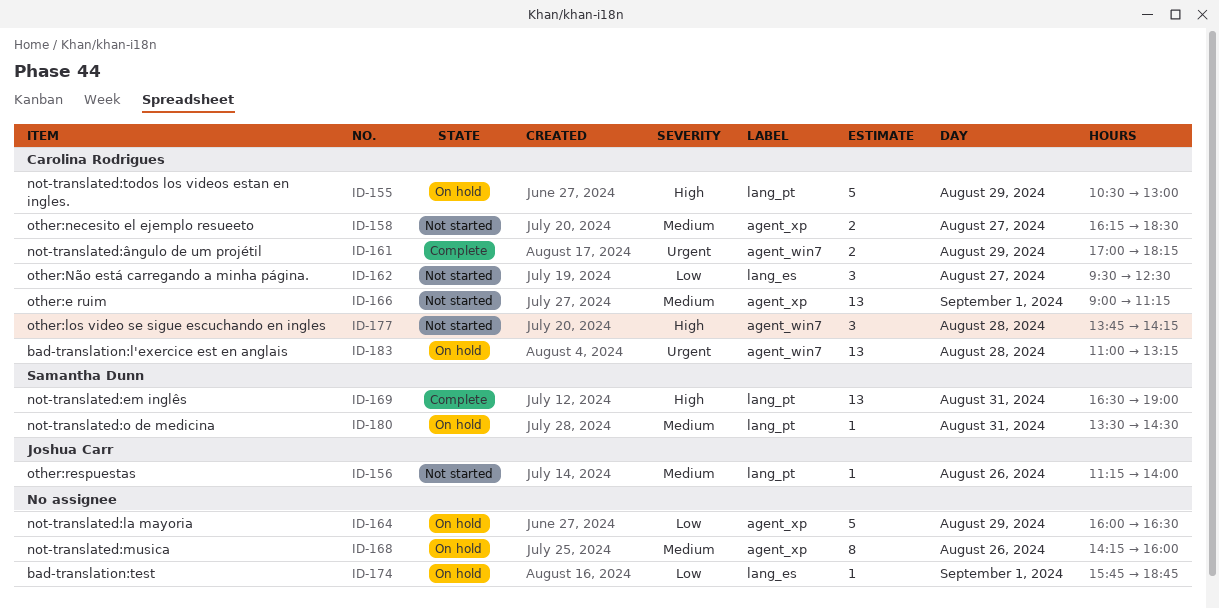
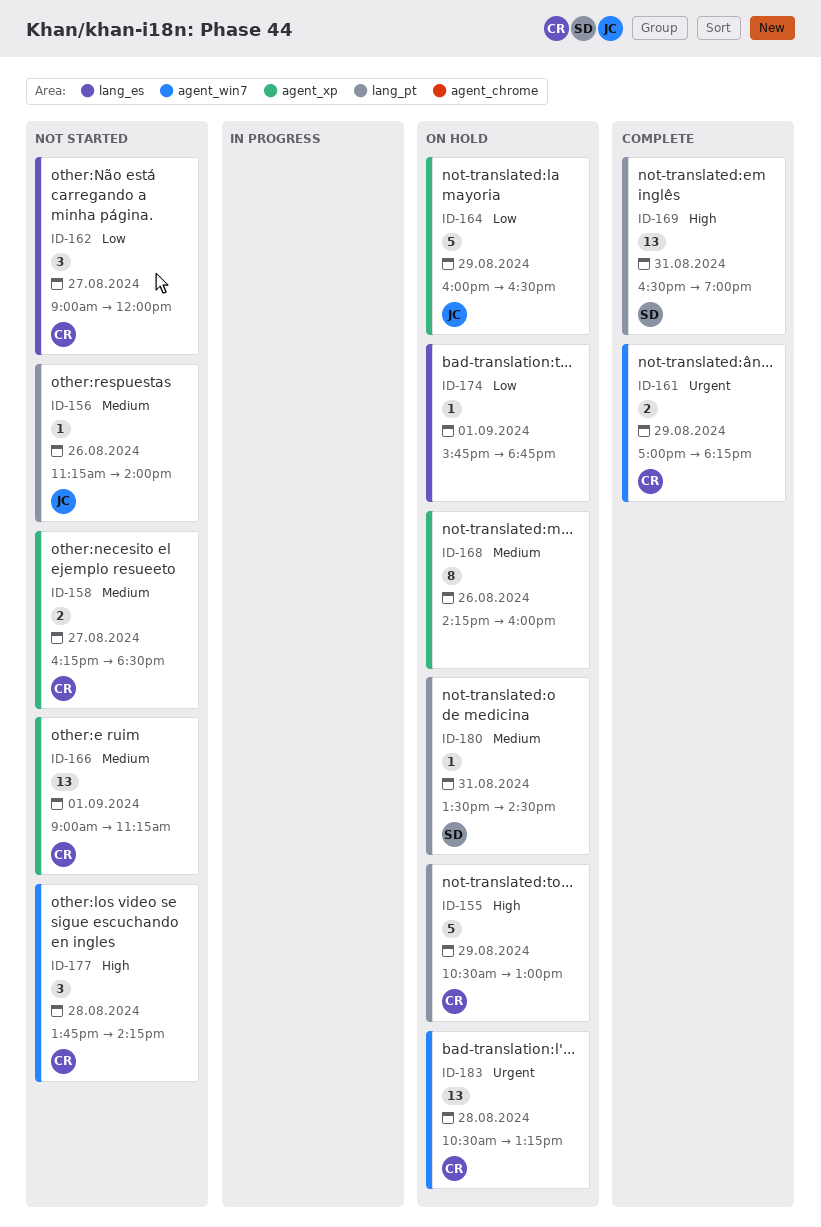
ID-162, begins: 09:30 -> 09:00
ID-162, ends: 12:30 -> 12:00
ID-164, owner: none -> Joshua Carr
ID-183, begins: 11:00 -> 10:30

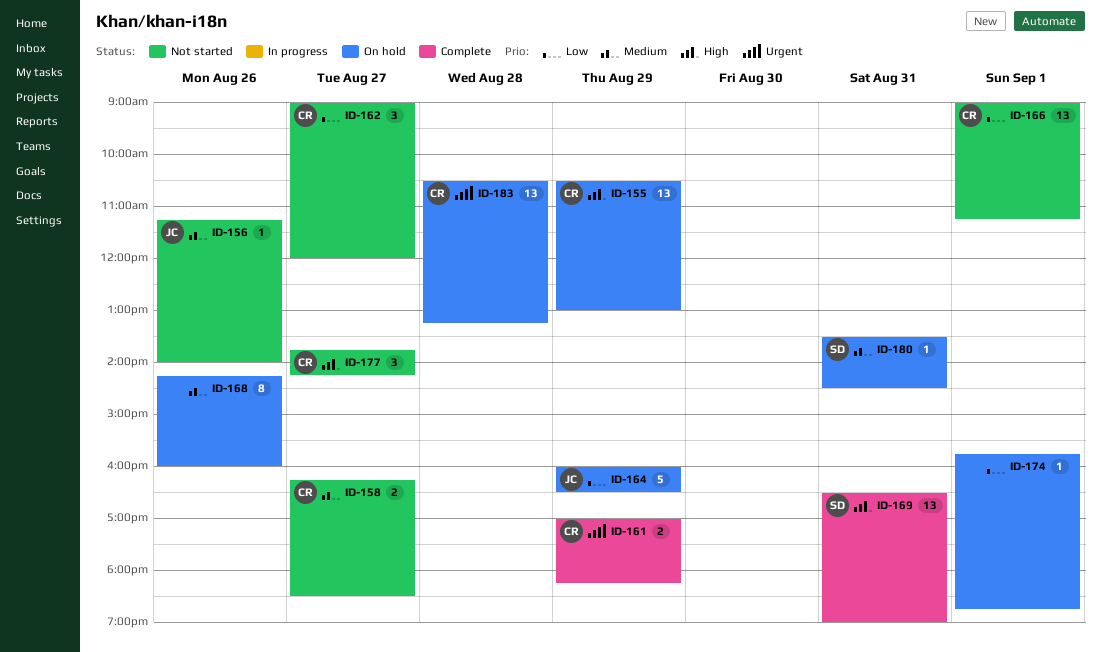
ID-155, estimate: 5 -> 13
ID-166, priority: Medium -> Low
ID-177, day: Aug 28 -> Aug 27

